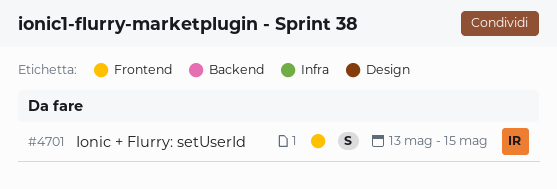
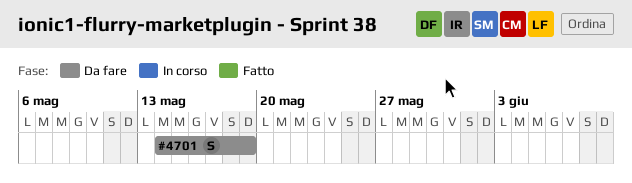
#4701, start: May 13 -> May 14
#4701, due: May 15 -> May 19

